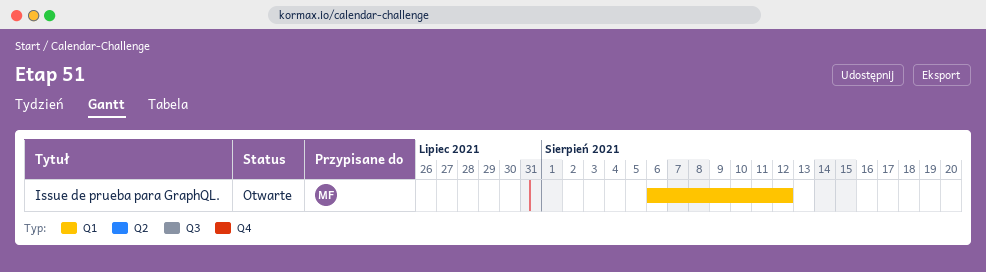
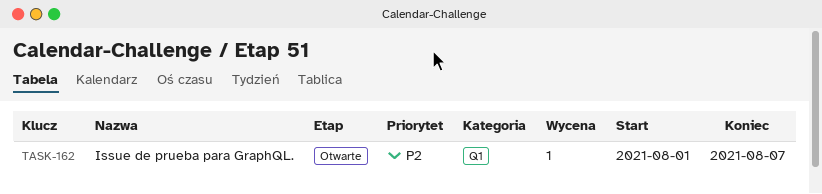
Issue de prueba para GraphQL., start: Aug 6 -> Aug 1
Issue de prueba para GraphQL., due: Aug 12 -> Aug 7

